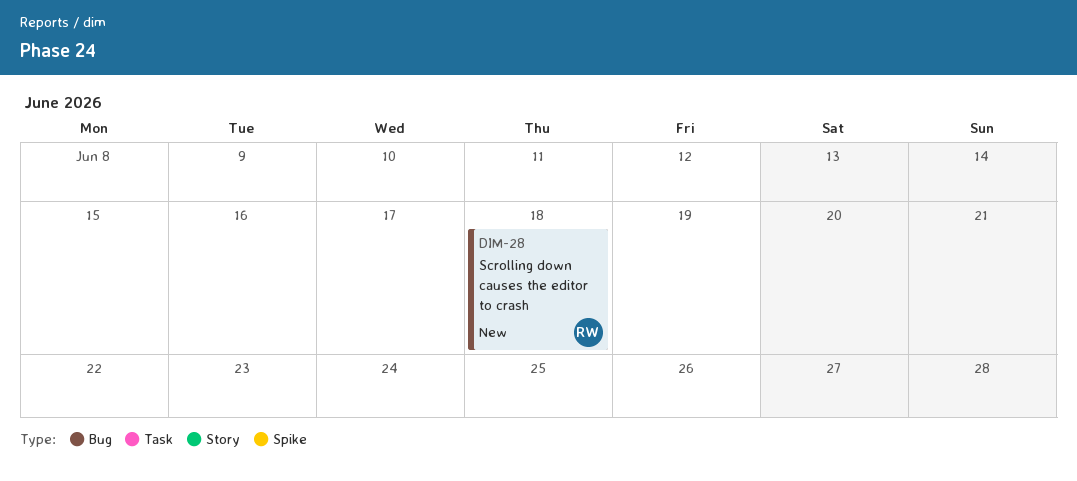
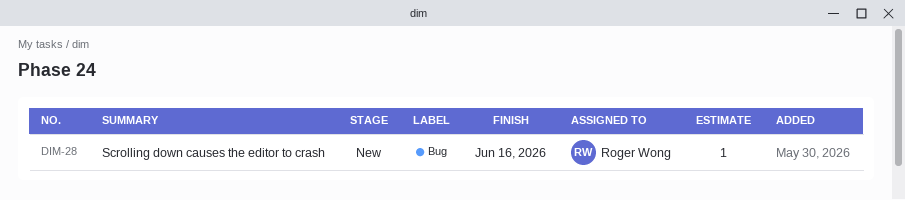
DIM-28, due: Jun 18 -> Jun 16

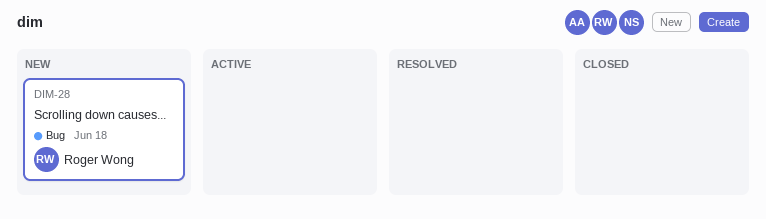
DIM-28, due: Jun 16 -> Jun 18

